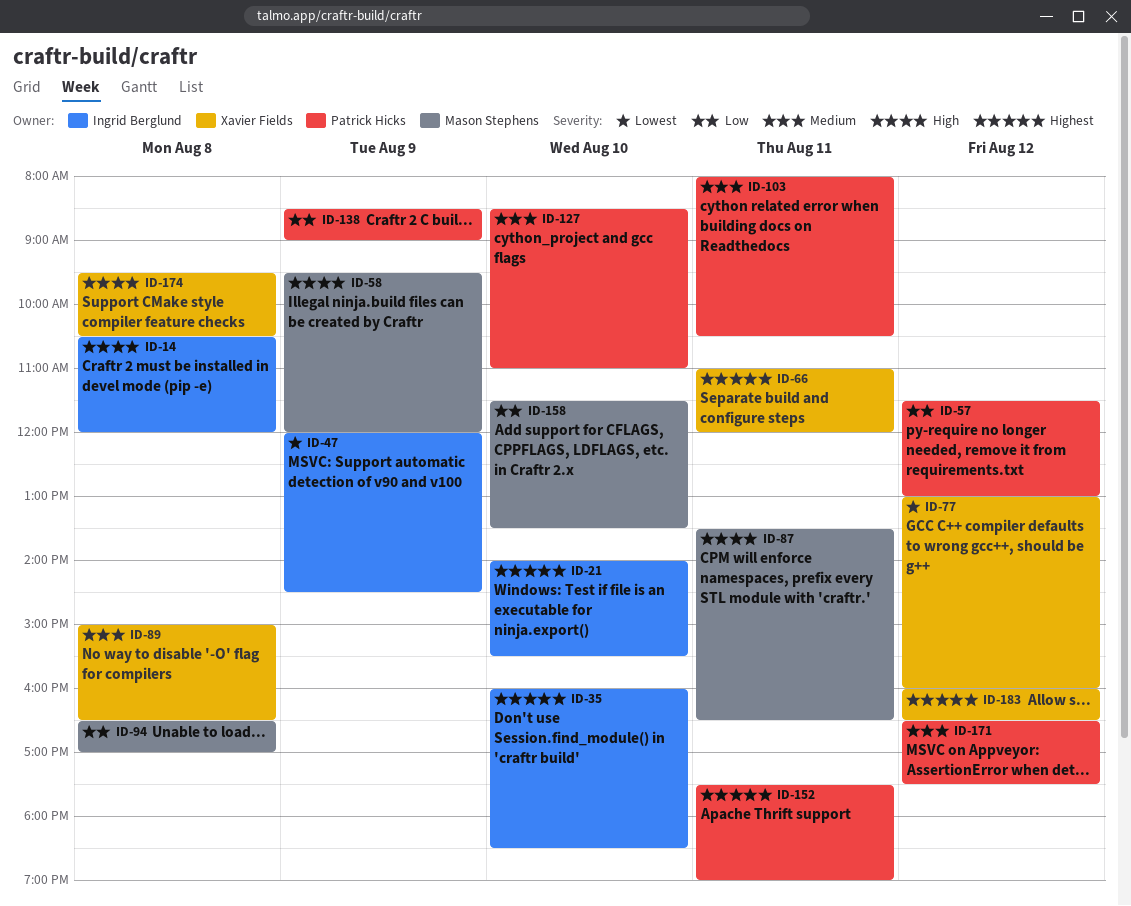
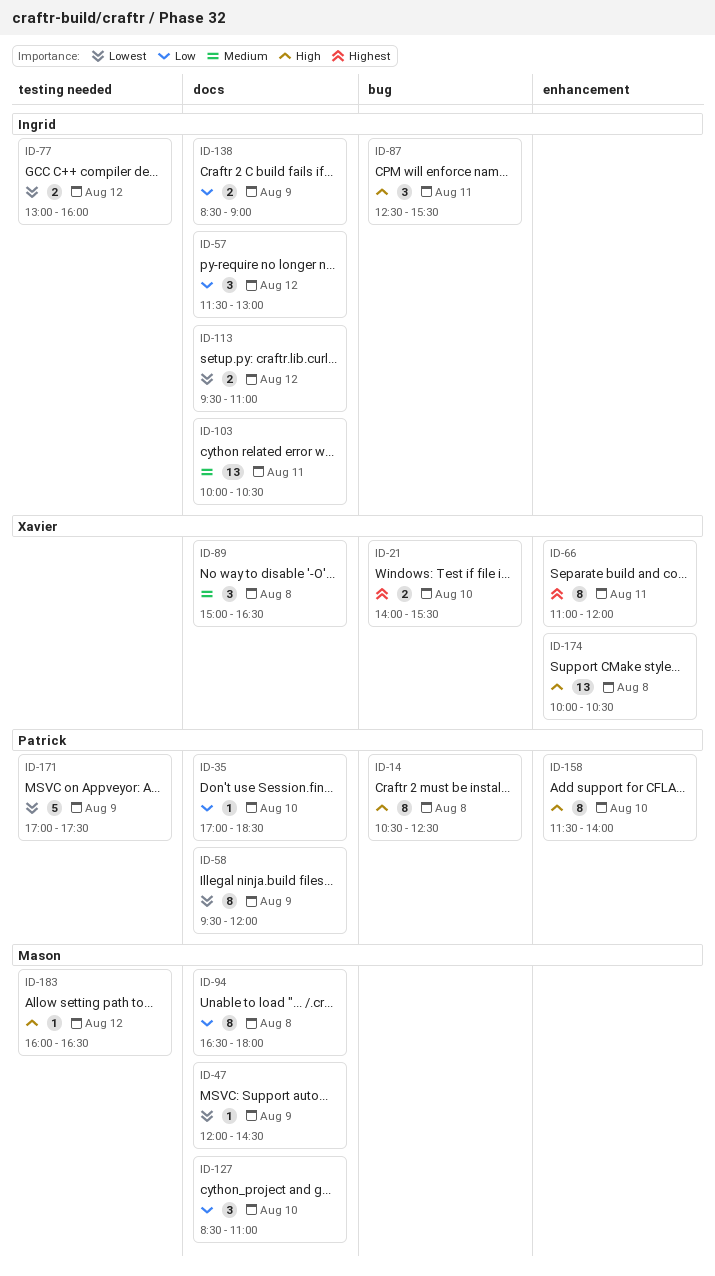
ID-14, owner: Ingrid Berglund -> Patrick Hicks
ID-14, ends: 12:00 -> 12:30
ID-21, owner: Ingrid Berglund -> Xavier Fields
ID-35, owner: Ingrid Berglund -> Patrick Hicks
ID-35, priority: Highest -> Low
ID-35, begins: 16:00 -> 17:00
ID-47, owner: Ingrid Berglund -> Mason Stephens
ID-57, owner: Patrick Hicks -> Ingrid Berglund
ID-58, owner: Mason Stephens -> Patrick Hicks
ID-58, priority: High -> Lowest
ID-77, owner: Xavier Fields -> Ingrid Berglund
ID-87, owner: Mason Stephens -> Ingrid Berglund
ID-87, begins: 13:30 -> 12:30
ID-87, ends: 16:30 -> 15:30
ID-94, ends: 17:00 -> 18:00
ID-103, owner: Patrick Hicks -> Ingrid Berglund
ID-103, begins: 08:00 -> 10:00
ID-113: none -> present
ID-127, owner: Patrick Hicks -> Mason Stephens
ID-127, priority: Medium -> Low
ID-138, owner: Patrick Hicks -> Ingrid Berglund
ID-152: present -> none
ID-158, owner: Mason Stephens -> Patrick Hicks
ID-158, priority: Low -> High
ID-158, ends: 13:30 -> 14:00
ID-171, priority: Medium -> Lowest
ID-171, day: Aug 12 -> Aug 9
ID-171, begins: 16:30 -> 17:00
ID-174, begins: 09:30 -> 10:00
ID-183, owner: Xavier Fields -> Mason Stephens
ID-183, priority: Highest -> High

